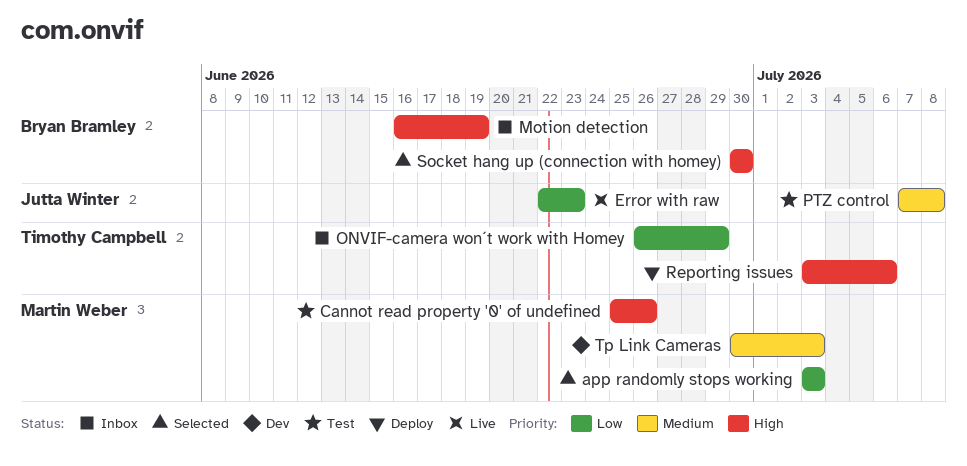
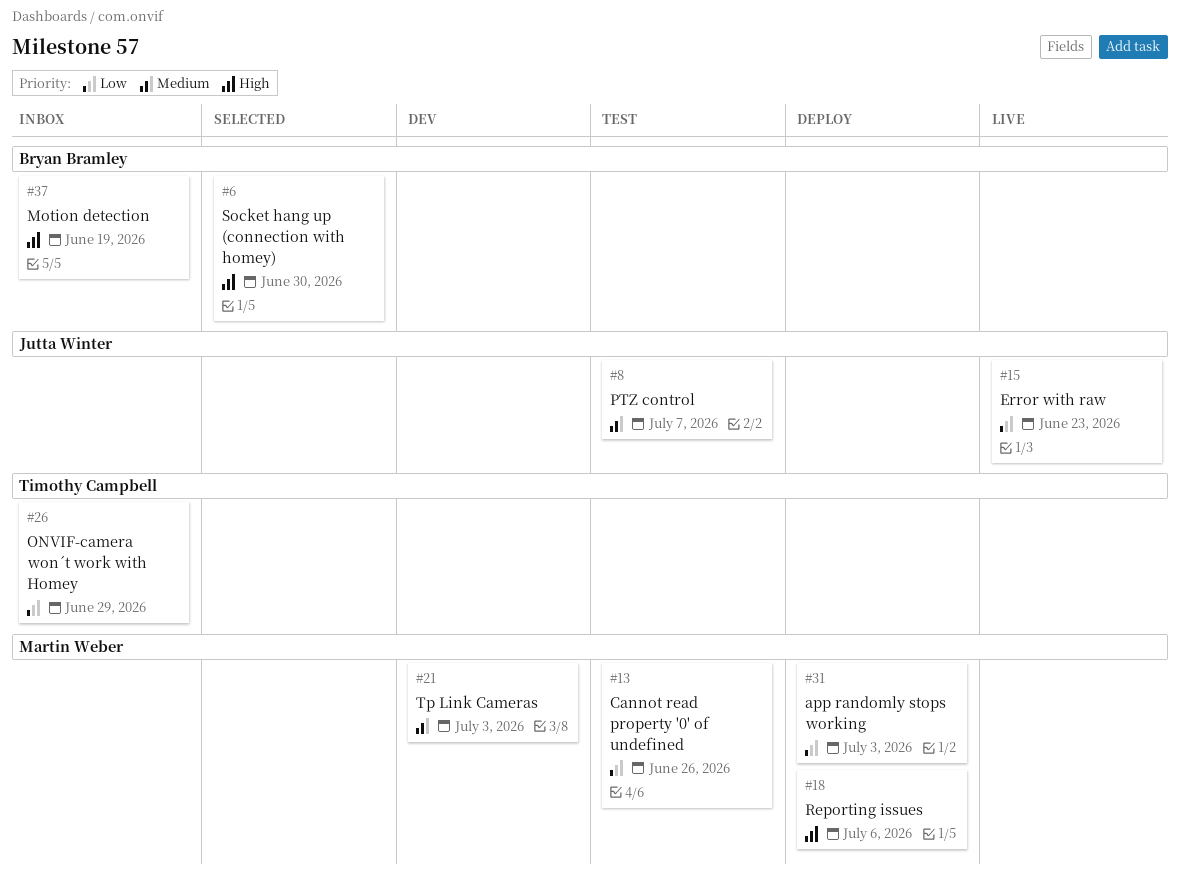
app randomly stops working, status: Selected -> Deploy
Cannot read property '0' of undefined, priority: High -> Low
PTZ control, due: Jul 8 -> Jul 7
Reporting issues, owner: Timothy Campbell -> Martin Weber

